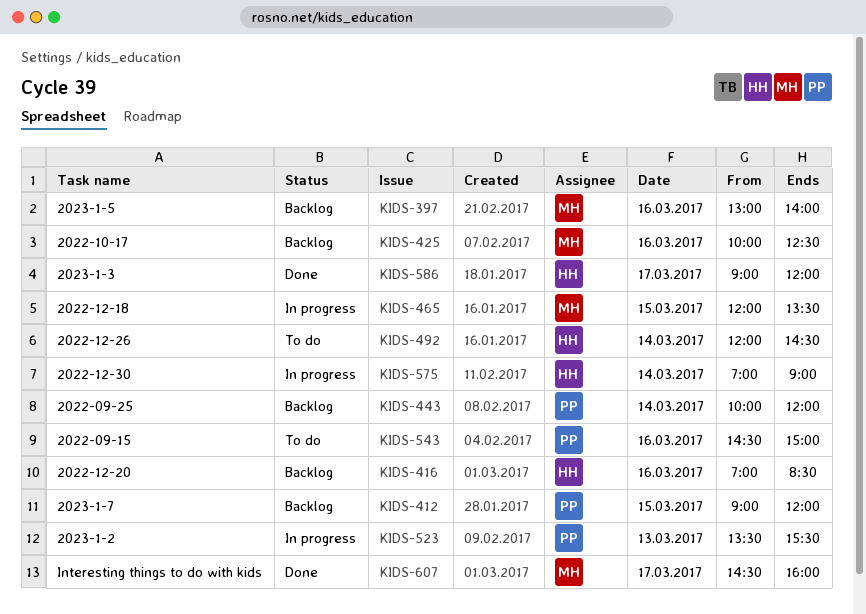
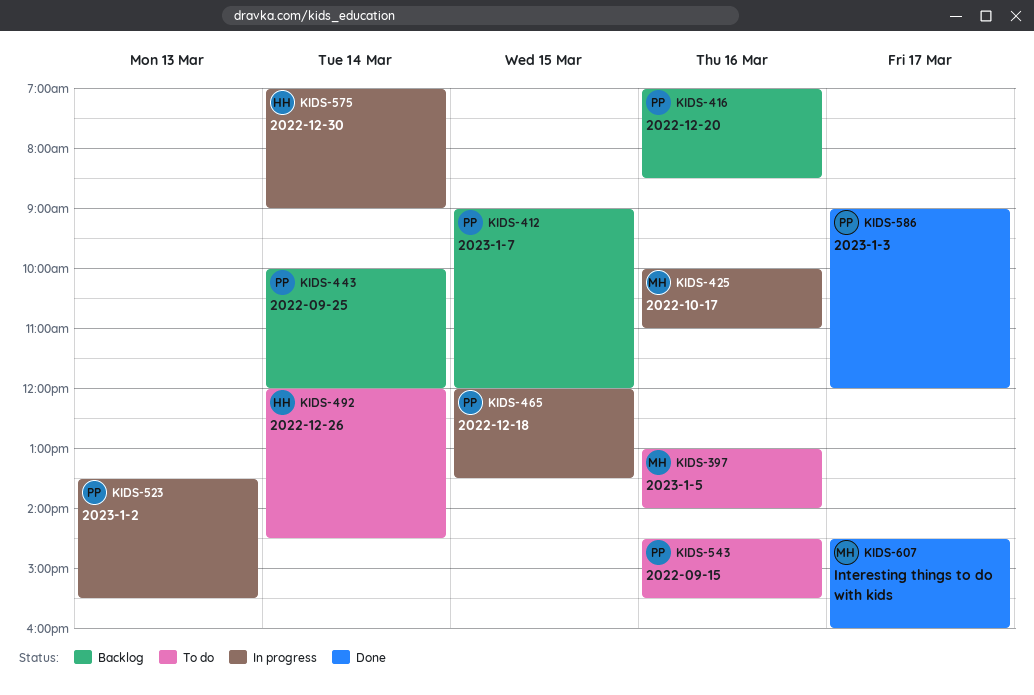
KIDS-397, status: Backlog -> To do
KIDS-416, owner: HH -> PP
KIDS-425, status: Backlog -> In progress
KIDS-425, ends: 12:30 -> 11:00
KIDS-465, owner: MH -> PP
KIDS-543, ends: 15:00 -> 15:30
KIDS-586, owner: HH -> PP

